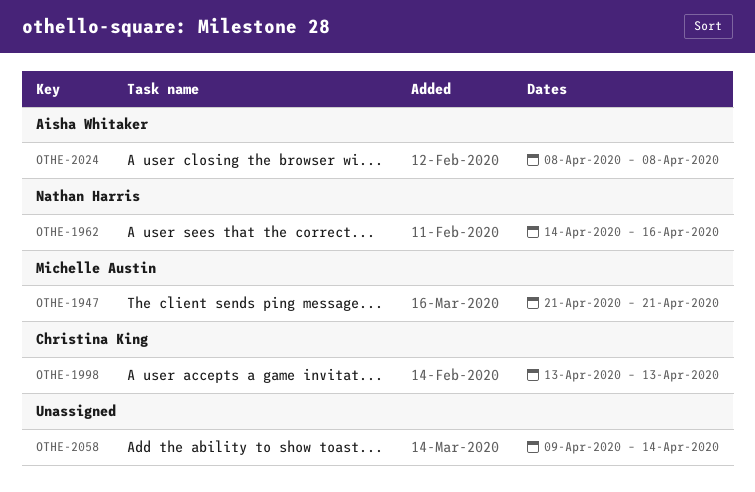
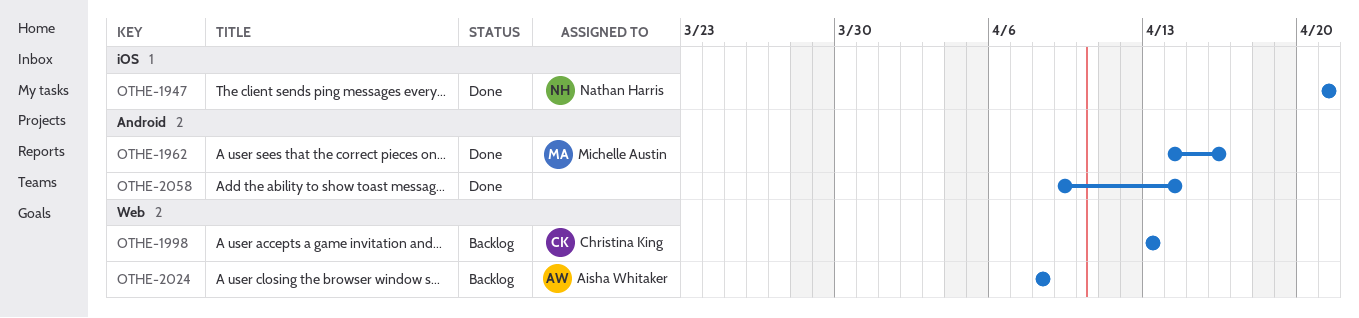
OTHE-1947, owner: Michelle Austin -> Nathan Harris
OTHE-1962, owner: Nathan Harris -> Michelle Austin

